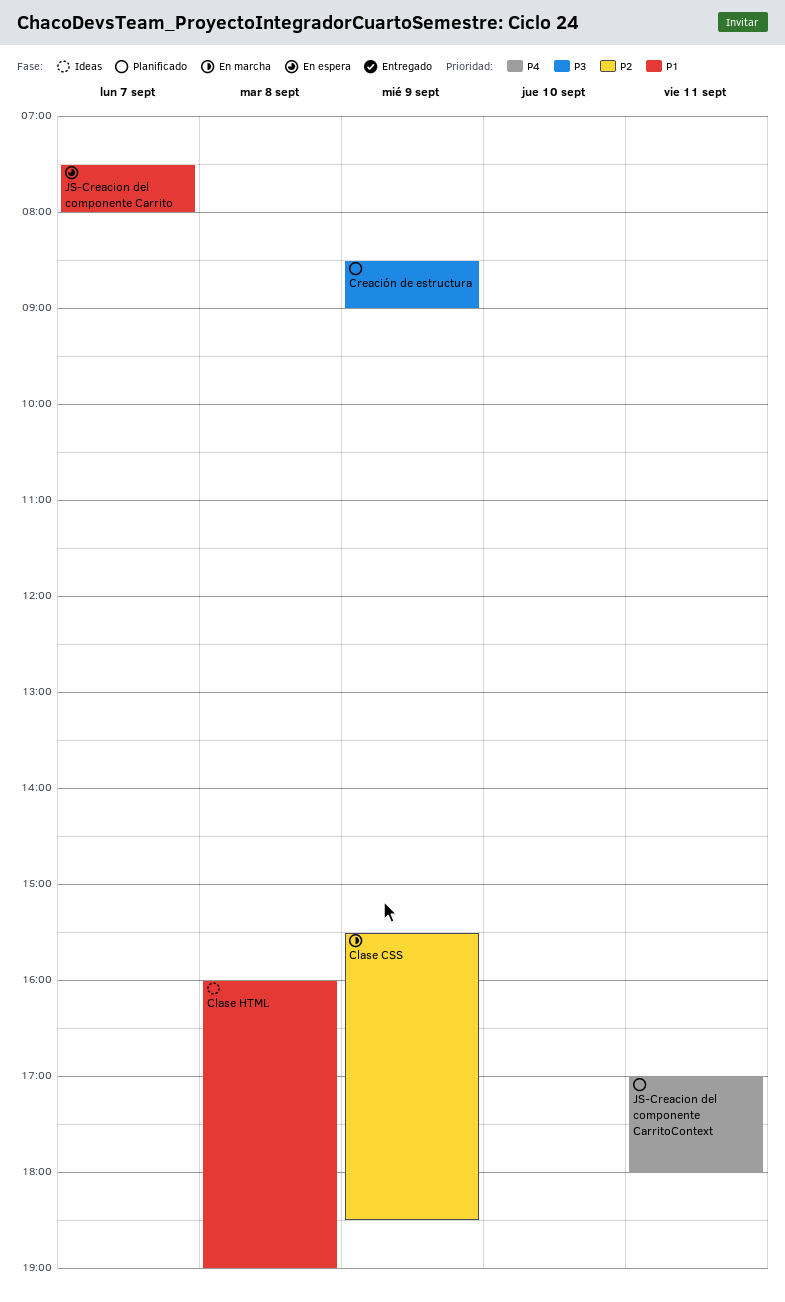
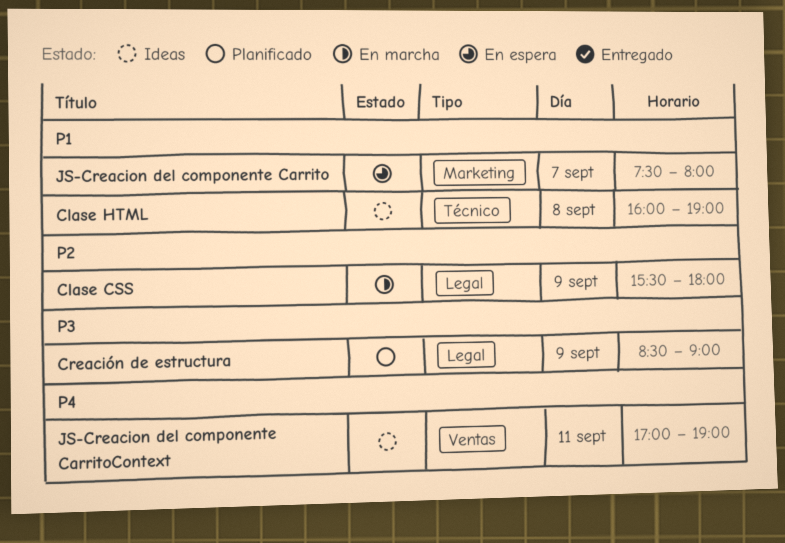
Clase CSS, ends: 18:30 -> 18:00
JS-Creacion del componente CarritoContext, status: Planificado -> Ideas
JS-Creacion del componente CarritoContext, ends: 18:00 -> 19:00

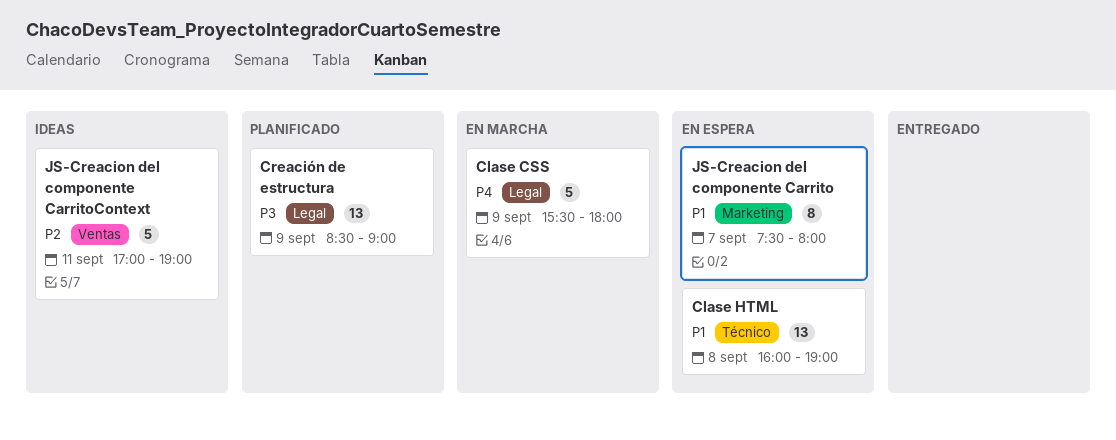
Clase CSS, priority: P2 -> P4
Clase HTML, status: Ideas -> En espera
JS-Creacion del componente CarritoContext, priority: P4 -> P2

